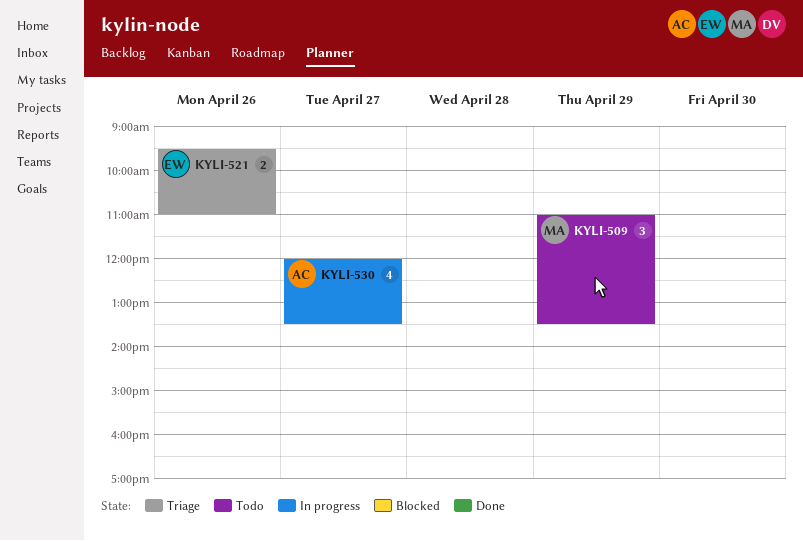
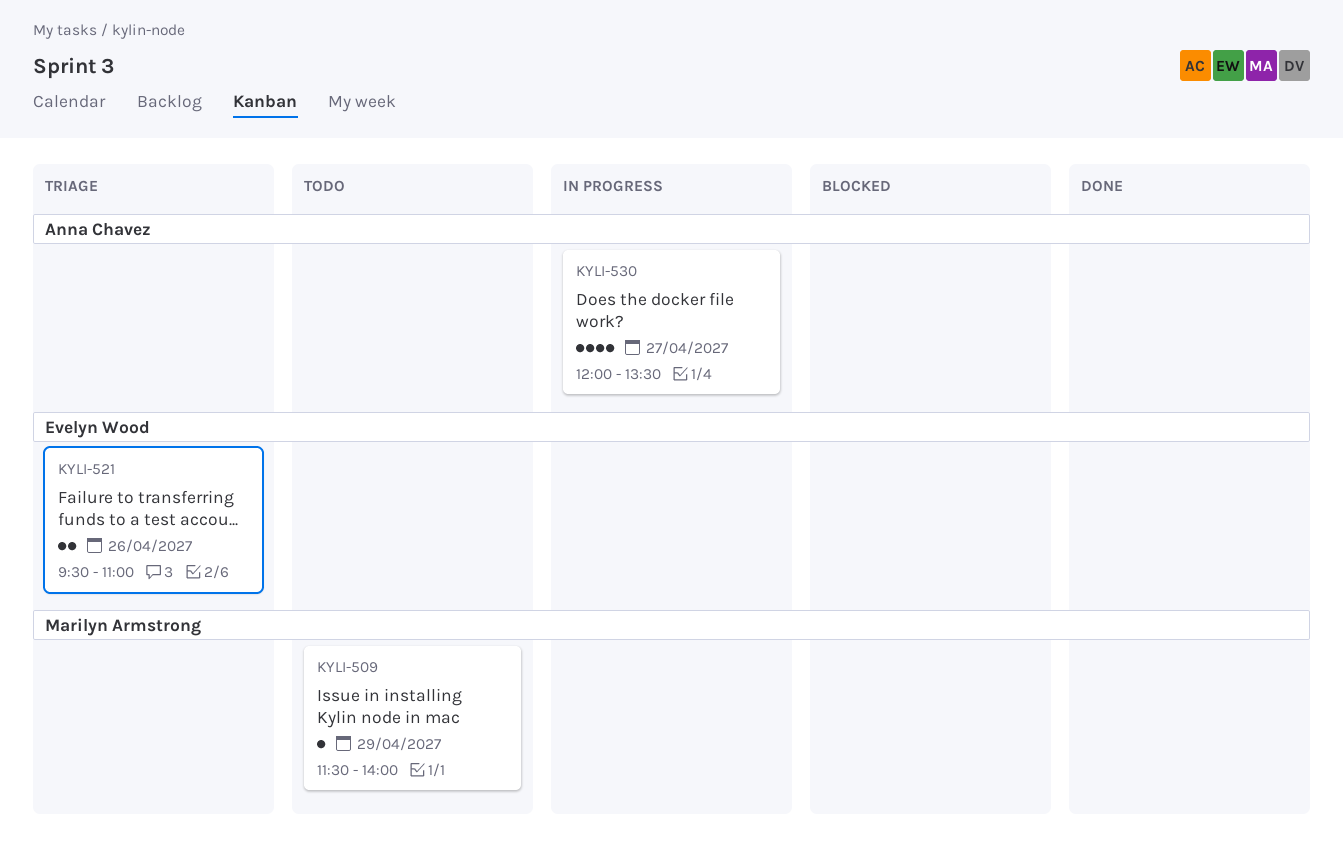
KYLI-509, estimate: 3 -> 1
KYLI-509, begins: 11:00 -> 11:30
KYLI-509, ends: 13:30 -> 14:00

